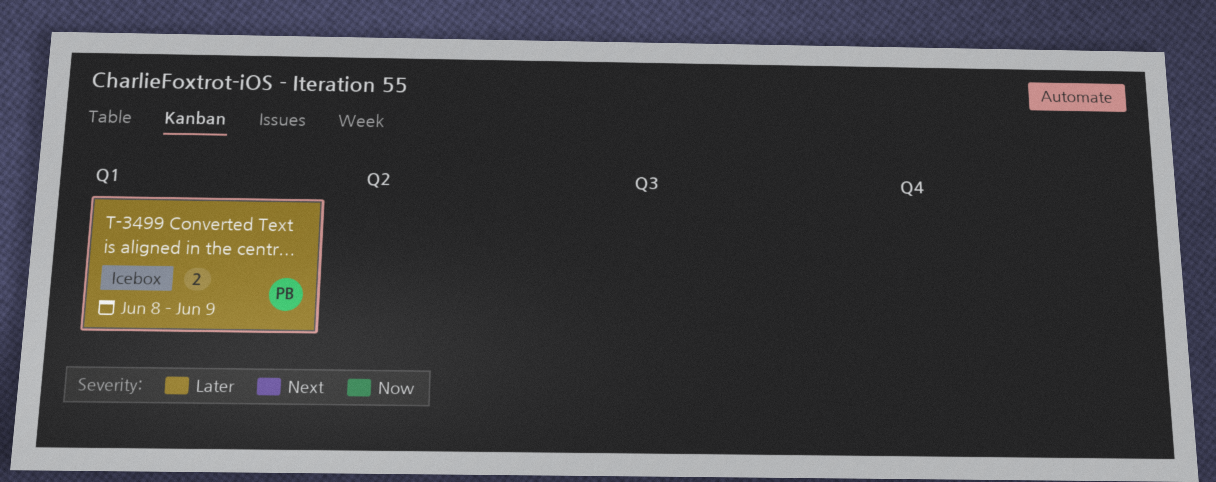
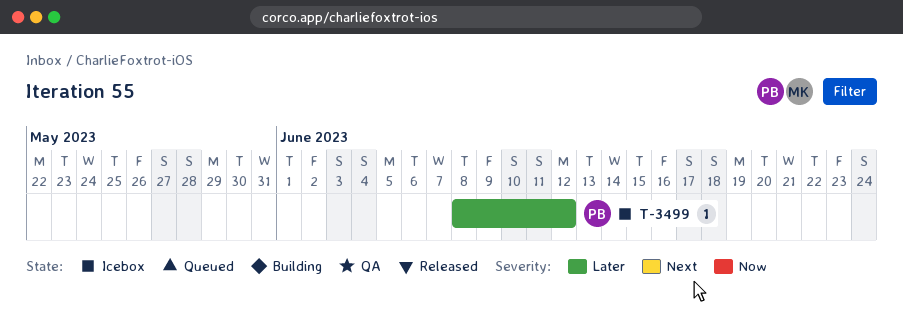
T-3499, estimate: 2 -> 1
T-3499, due: Jun 9 -> Jun 12

